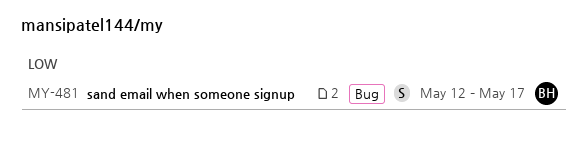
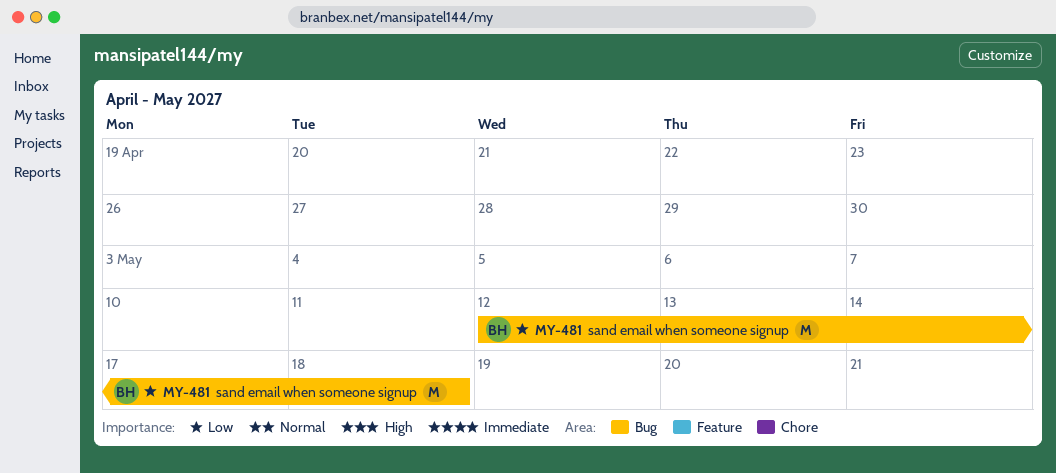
MY-481, estimate: S -> M
MY-481, due: May 17 -> May 18

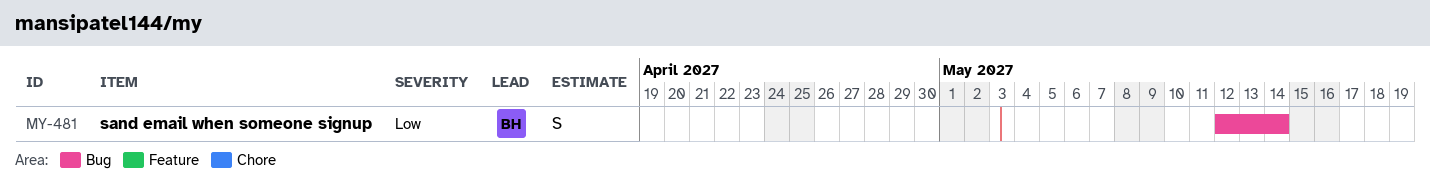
MY-481, estimate: M -> S
MY-481, due: May 18 -> May 14

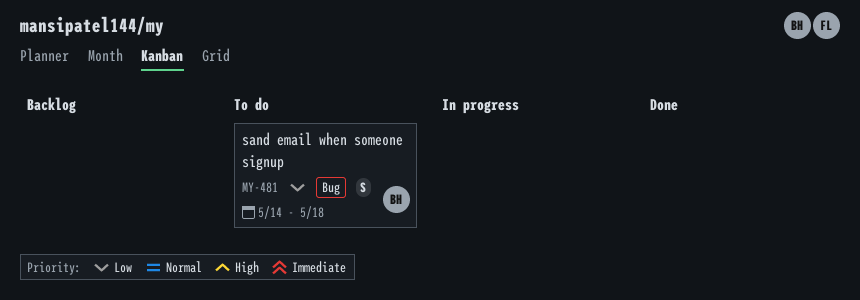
MY-481, start: May 12 -> May 14
MY-481, due: May 14 -> May 18

